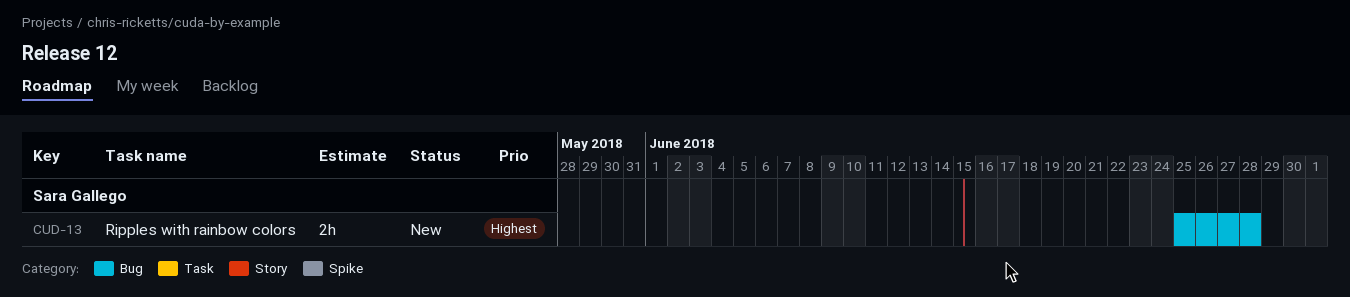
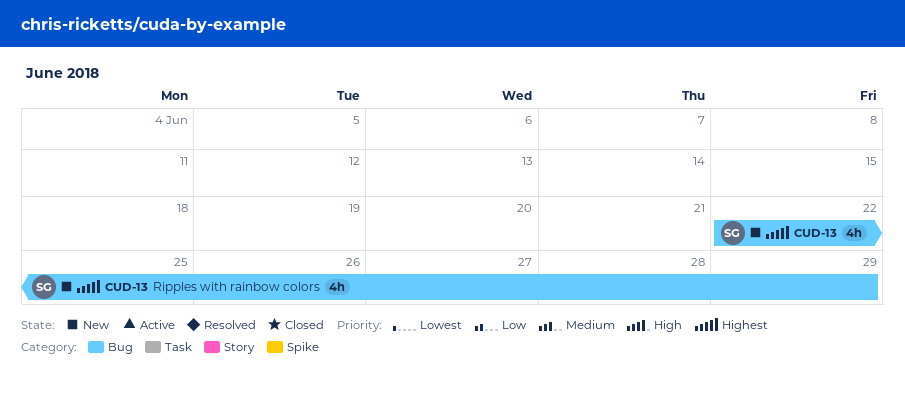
CUD-13, estimate: 2h -> 4h
CUD-13, start: Jun 25 -> Jun 22
CUD-13, due: Jun 28 -> Jun 29

